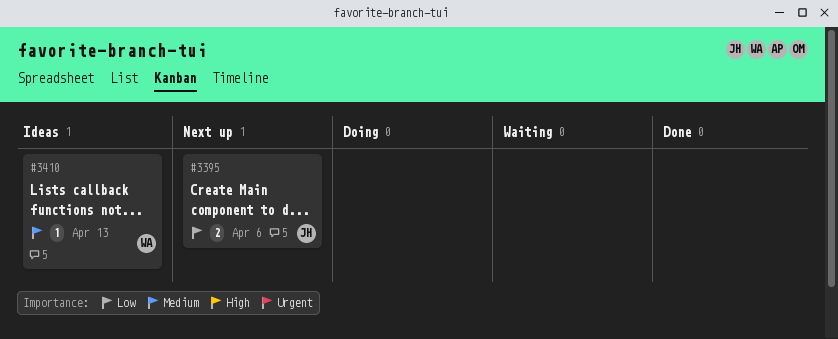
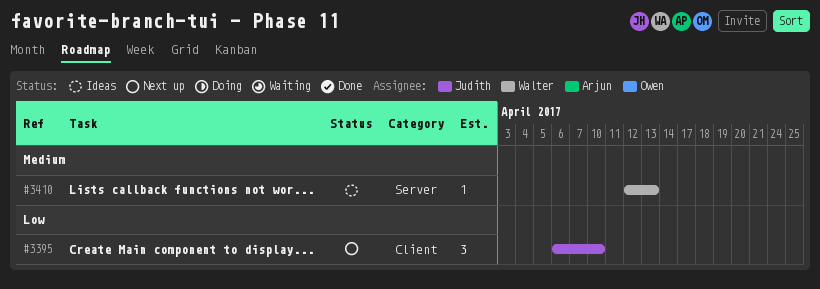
#3395, estimate: 2 -> 3
#3395, due: Apr 6 -> Apr 10

